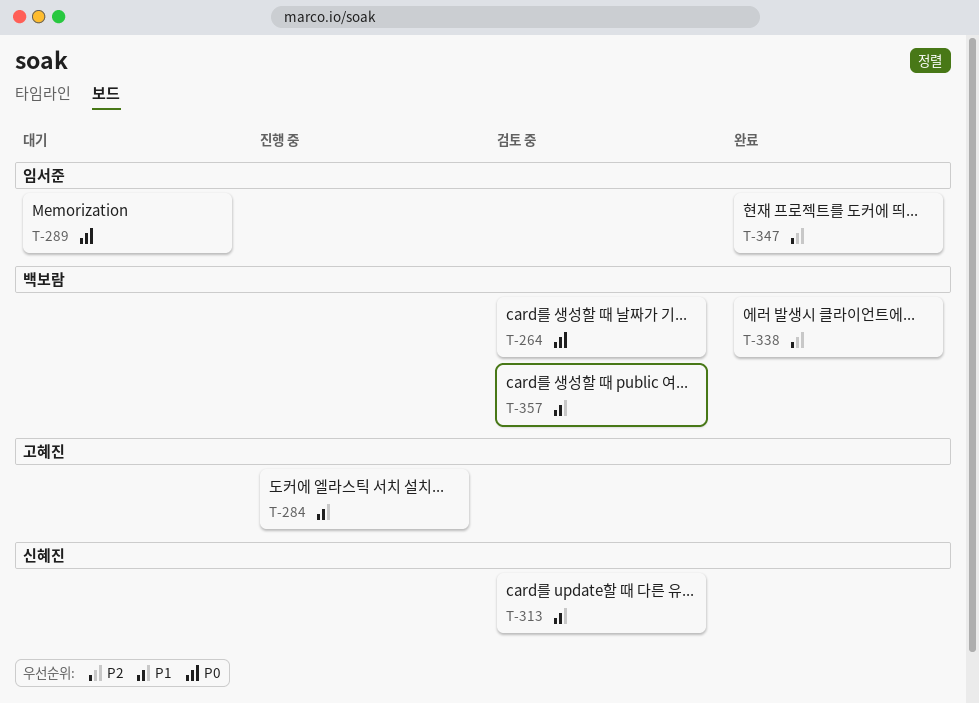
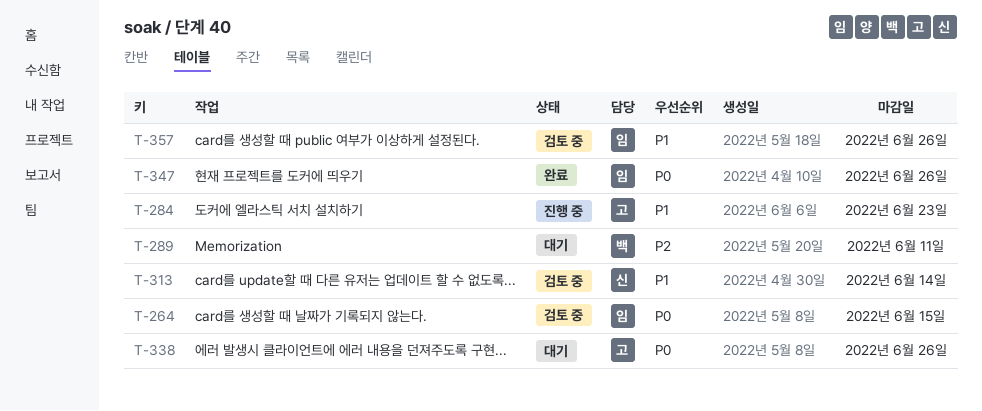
T-264, owner: 백보람 -> 임서준
T-289, owner: 임서준 -> 백보람
T-289, priority: P0 -> P2
T-338, status: 완료 -> 대기
T-338, owner: 백보람 -> 고혜진
T-338, priority: P2 -> P0
T-347, priority: P2 -> P0
T-357, owner: 백보람 -> 임서준

